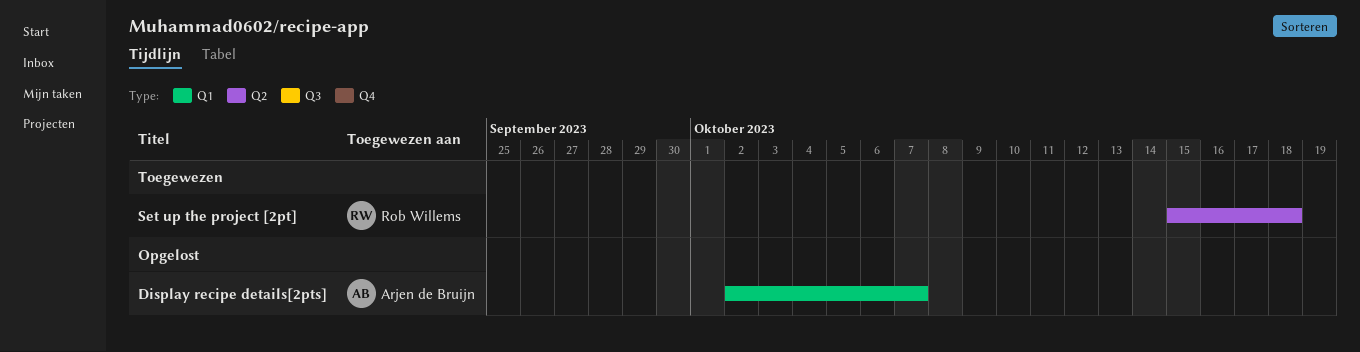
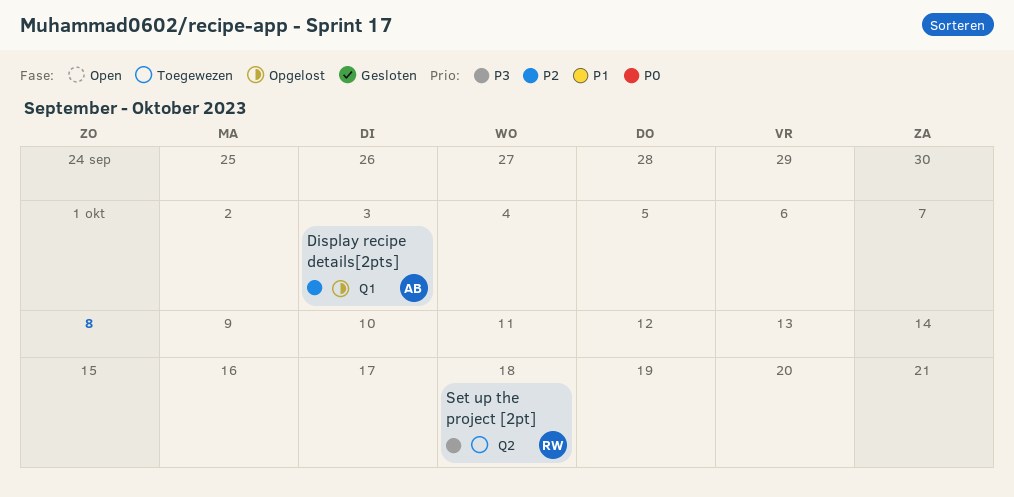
Display recipe details[2pts], due: Oct 7 -> Oct 3

